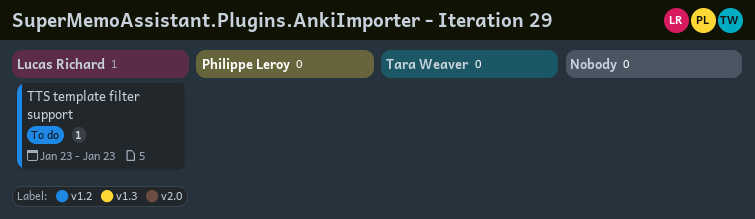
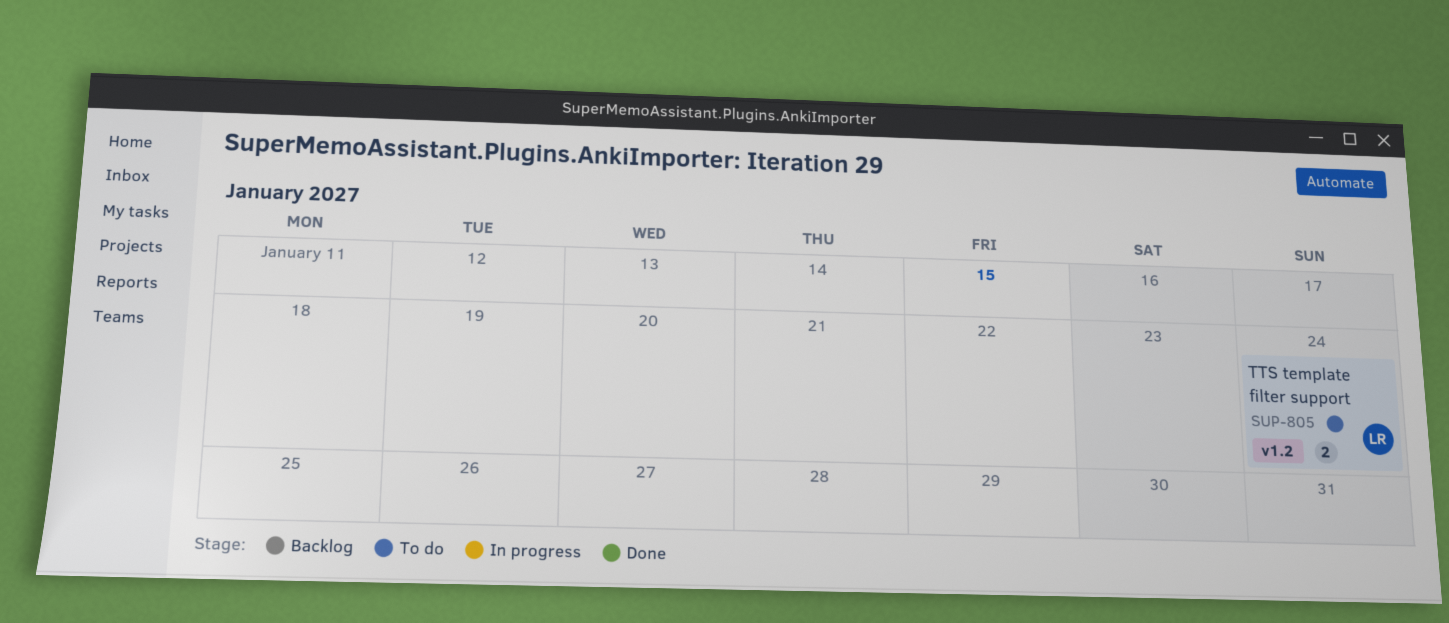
TTS template filter support, estimate: 1 -> 2
TTS template filter support, due: Jan 23 -> Jan 24

